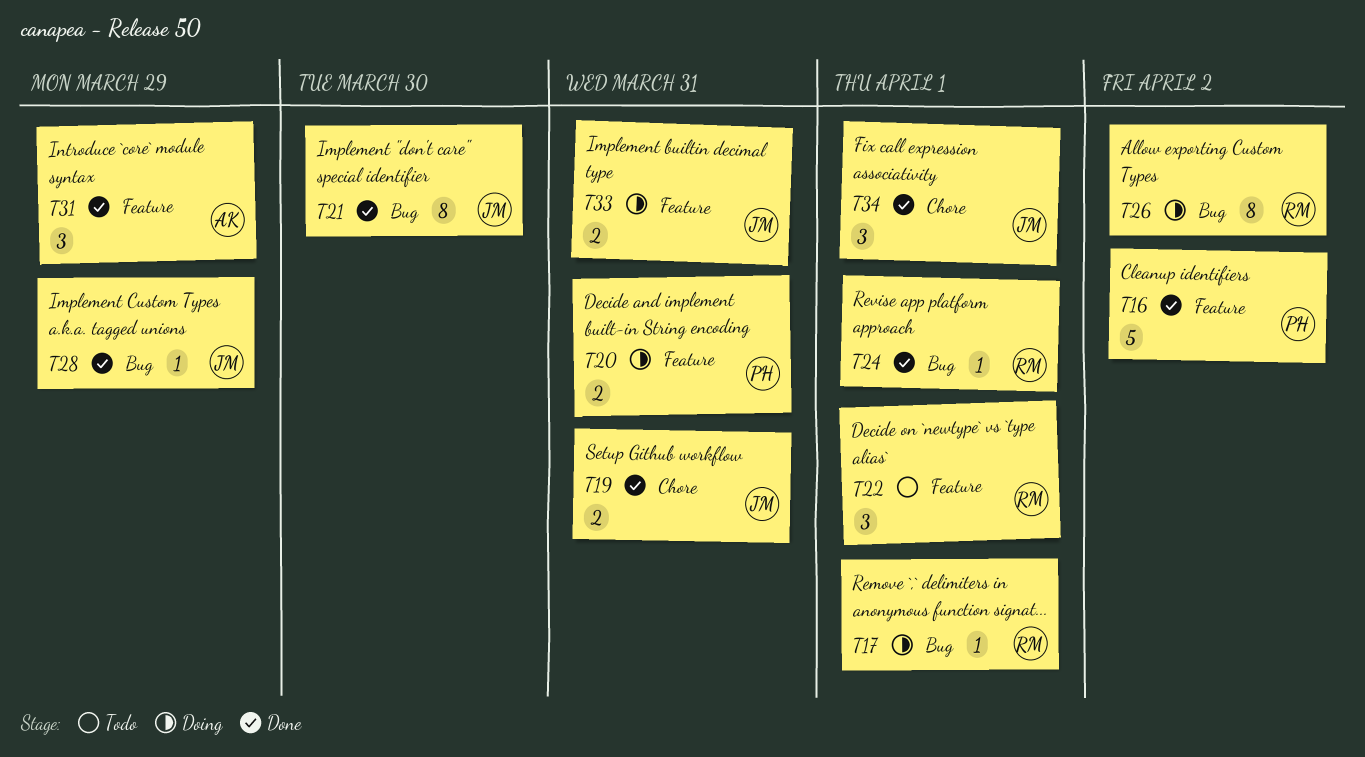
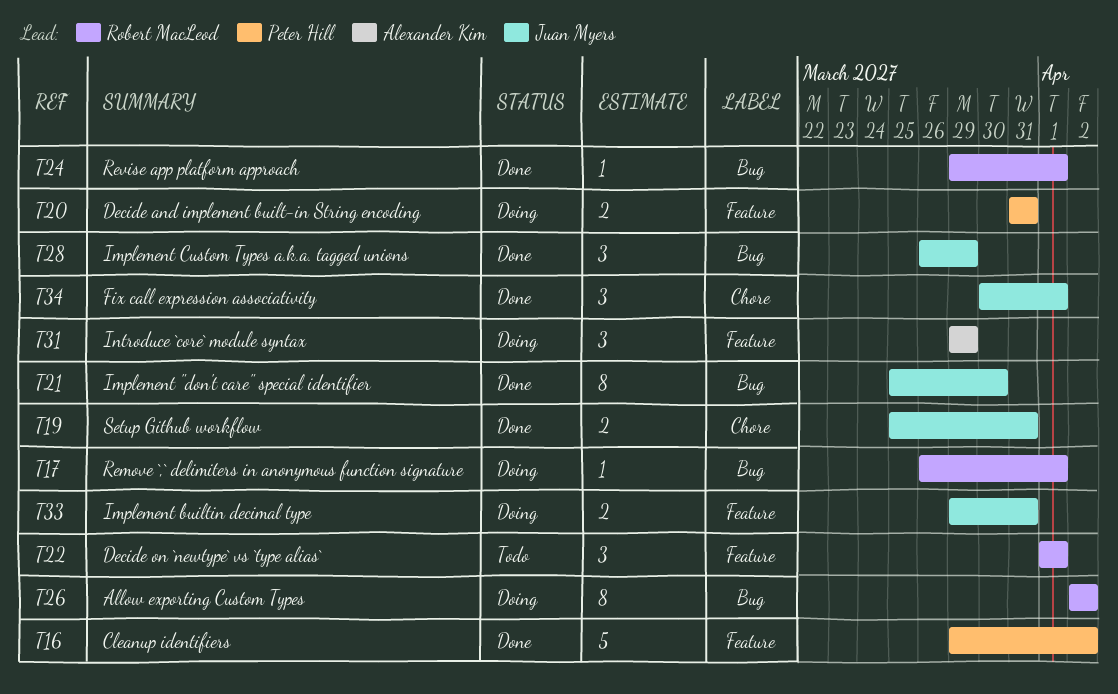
T28, estimate: 1 -> 3
T31, status: Done -> Doing

